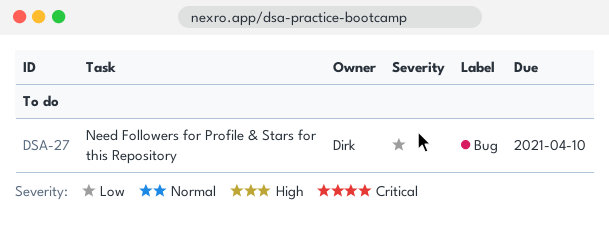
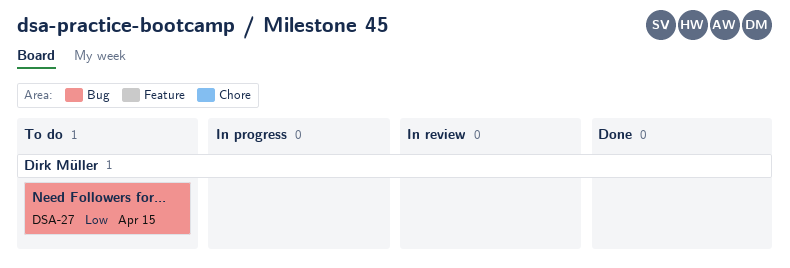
DSA-27, due: Apr 10 -> Apr 15

